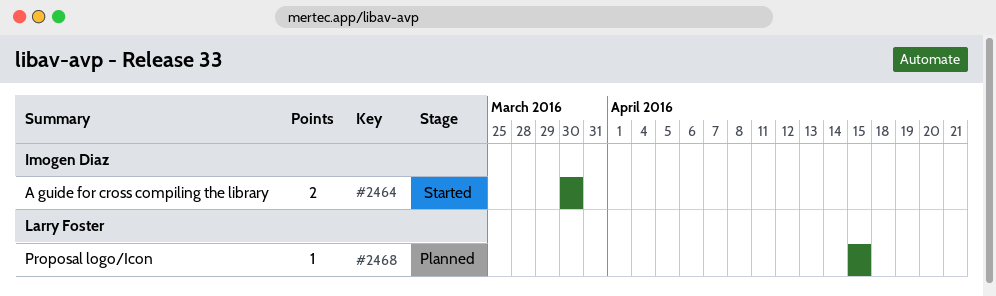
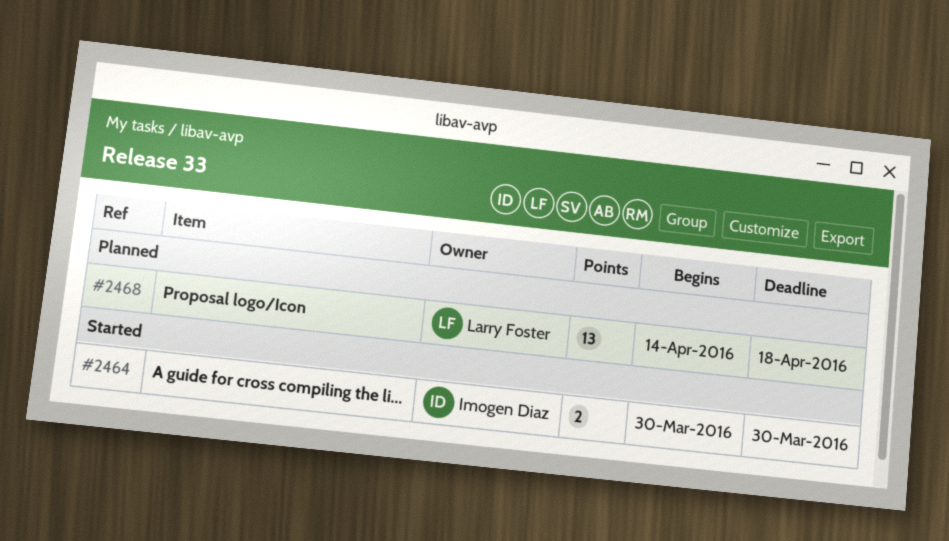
#2468, estimate: 1 -> 13
#2468, start: Apr 15 -> Apr 14
#2468, due: Apr 15 -> Apr 18

